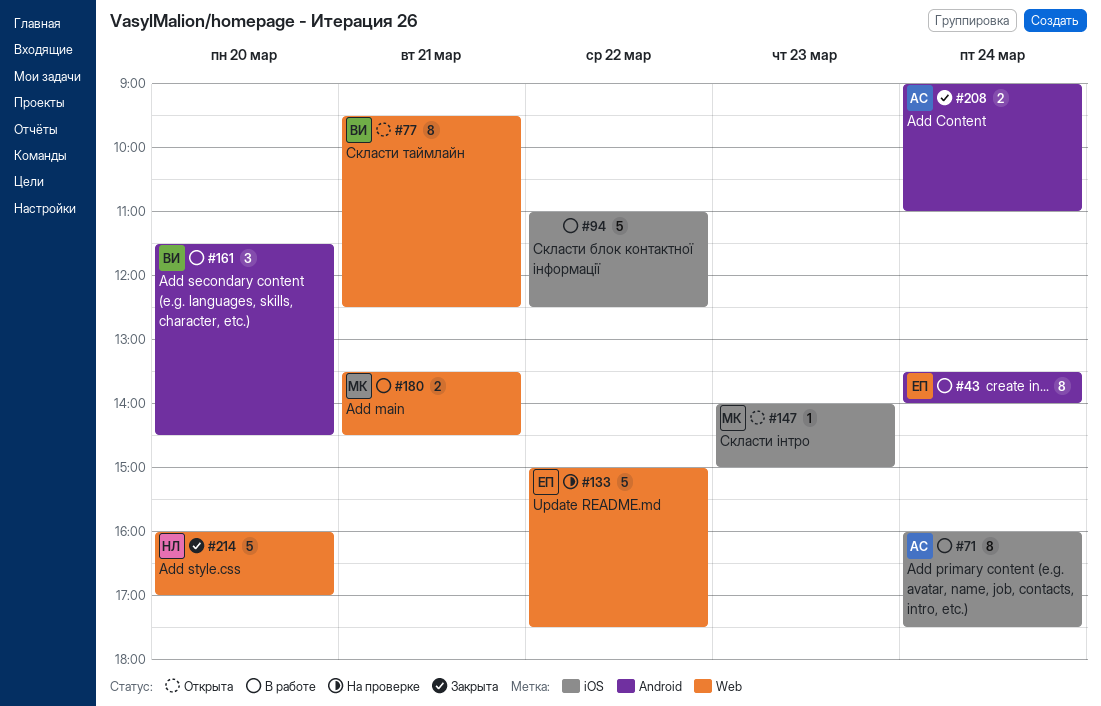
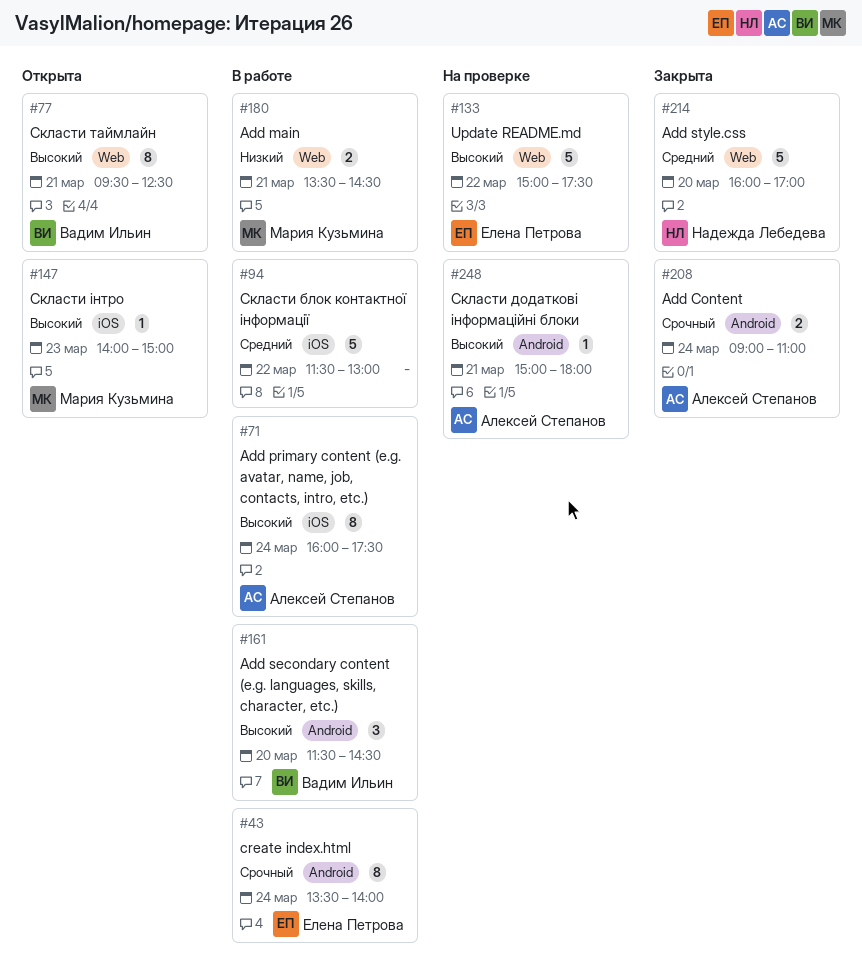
#94, begins: 11:00 -> 11:30
#94, ends: 12:30 -> 13:00
#248: none -> present

